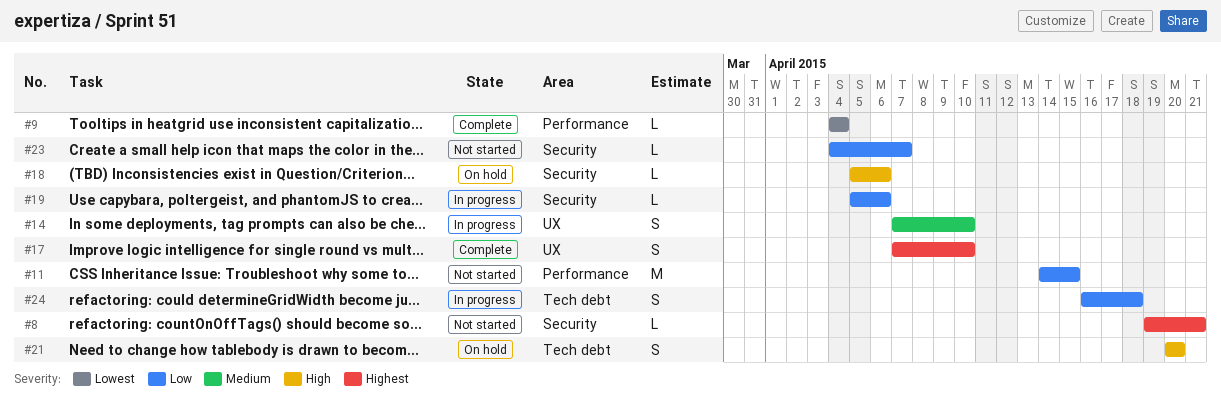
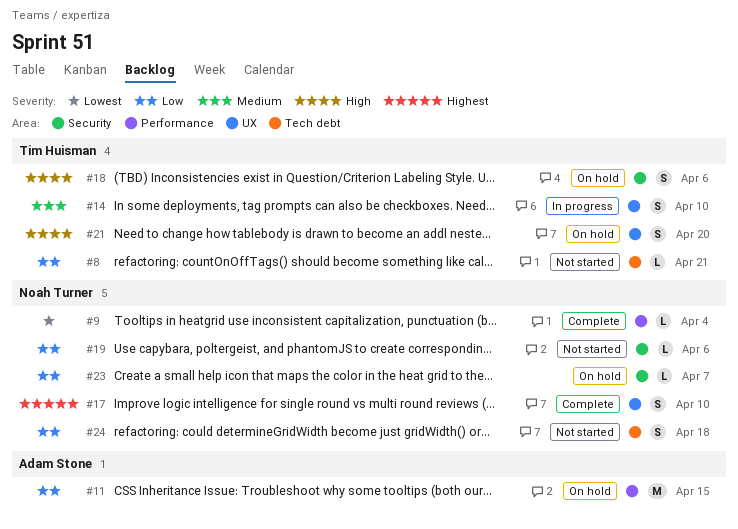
#8, priority: Highest -> Low
#8, label: Security -> Tech debt
#11, status: Not started -> On hold
#18, estimate: L -> S
#19, status: In progress -> Not started
#21, label: Tech debt -> UX
#23, status: Not started -> On hold
#24, status: In progress -> Not started

